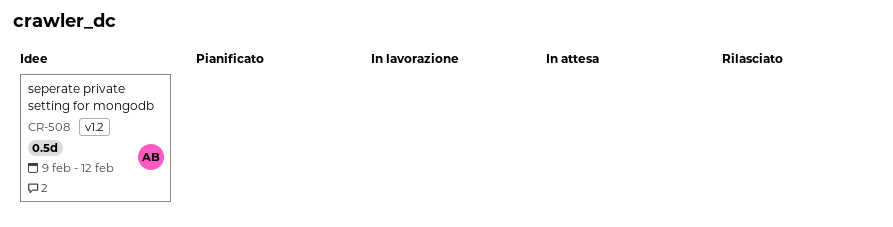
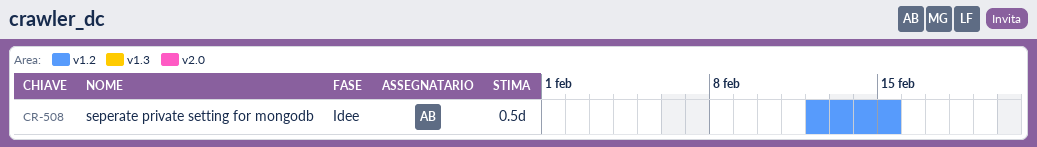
CR-508, start: Feb 9 -> Feb 12
CR-508, due: Feb 12 -> Feb 15

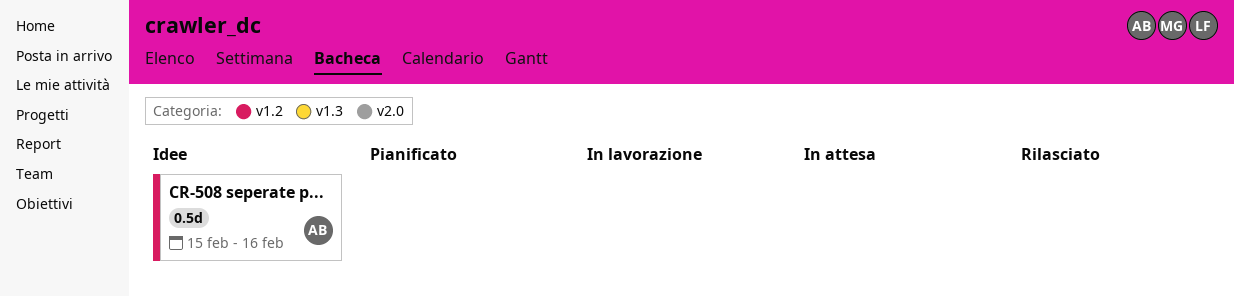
CR-508, start: Feb 12 -> Feb 15
CR-508, due: Feb 15 -> Feb 16

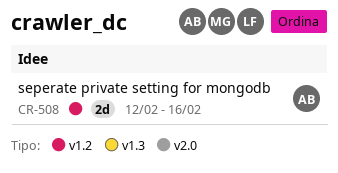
CR-508, estimate: 0.5d -> 2d
CR-508, start: Feb 15 -> Feb 12

